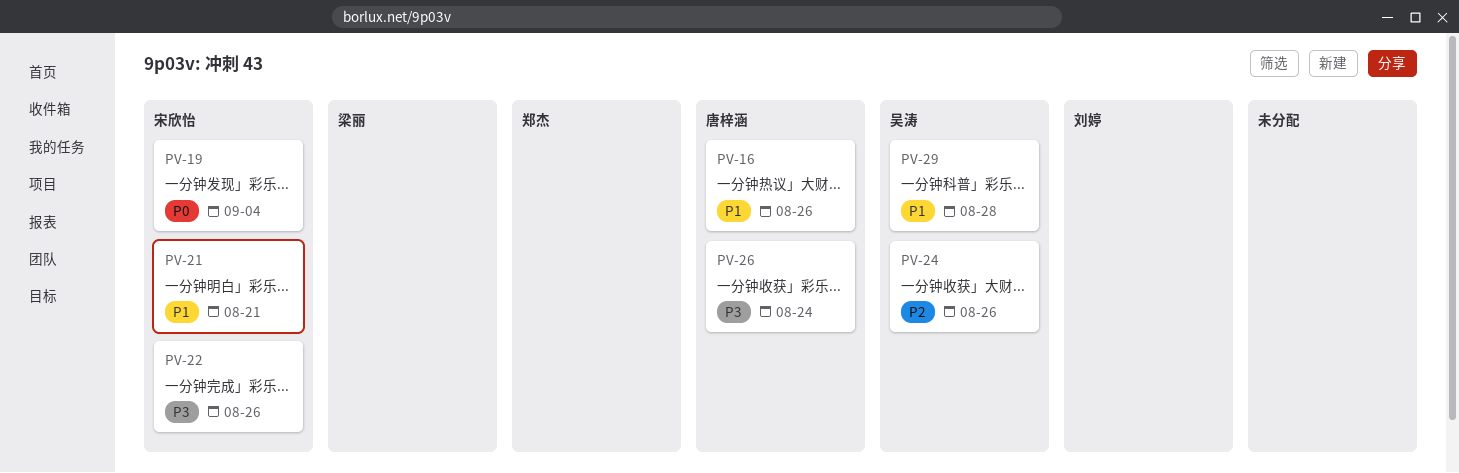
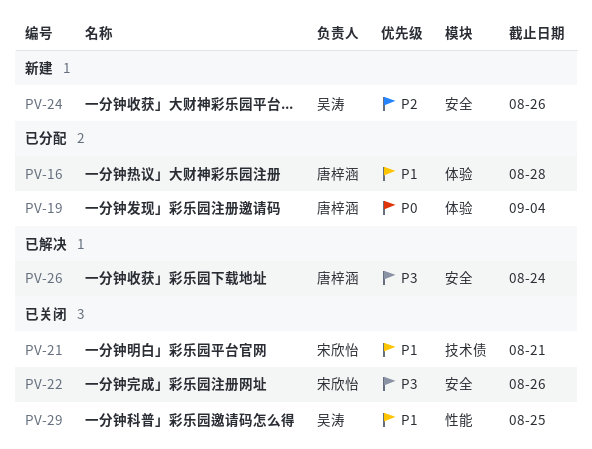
PV-16, due: Aug 26 -> Aug 28
PV-19, owner: 宋欣怡 -> 唐梓涵
PV-29, due: Aug 28 -> Aug 25

